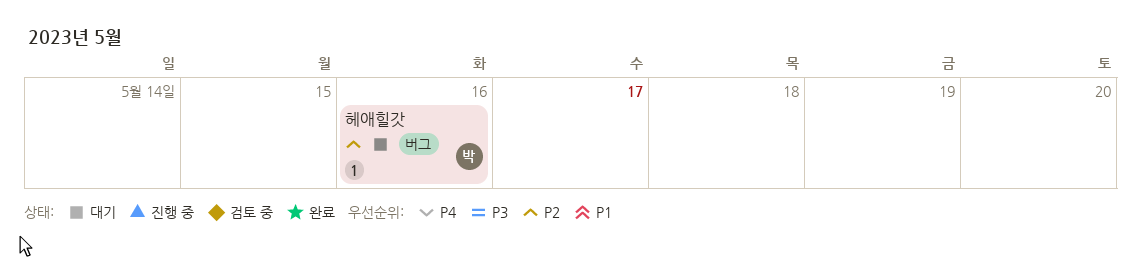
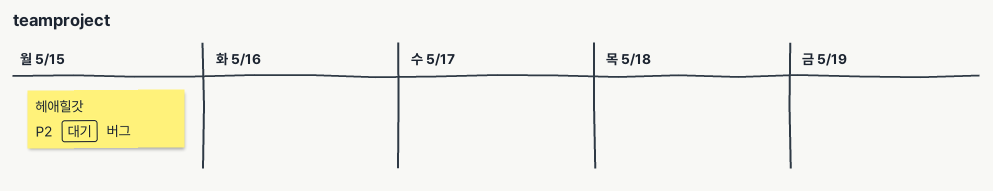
헤애힐갓, due: May 16 -> May 15

